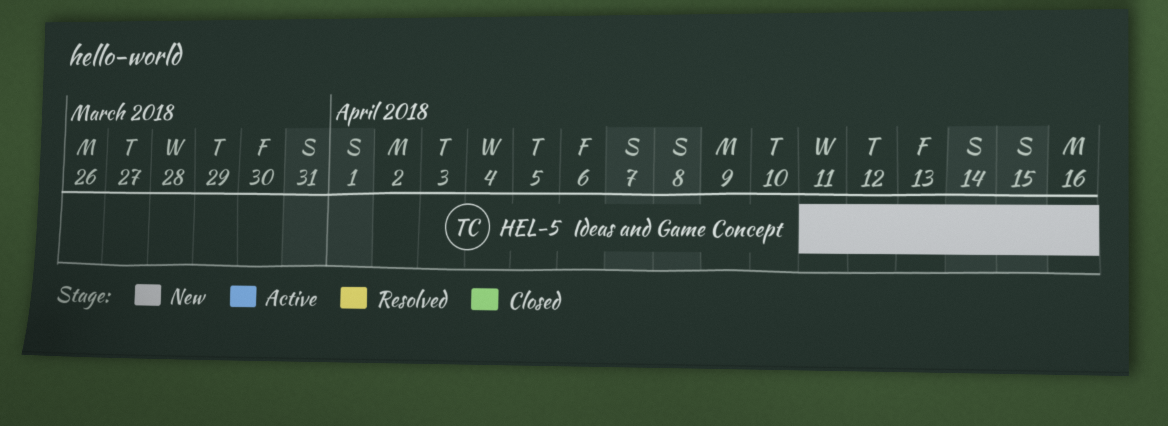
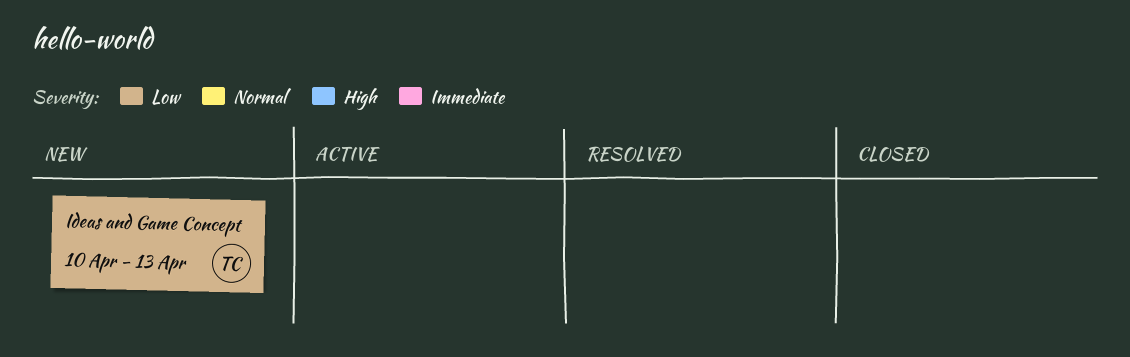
Ideas and Game Concept, start: Apr 11 -> Apr 10
Ideas and Game Concept, due: Apr 16 -> Apr 13

